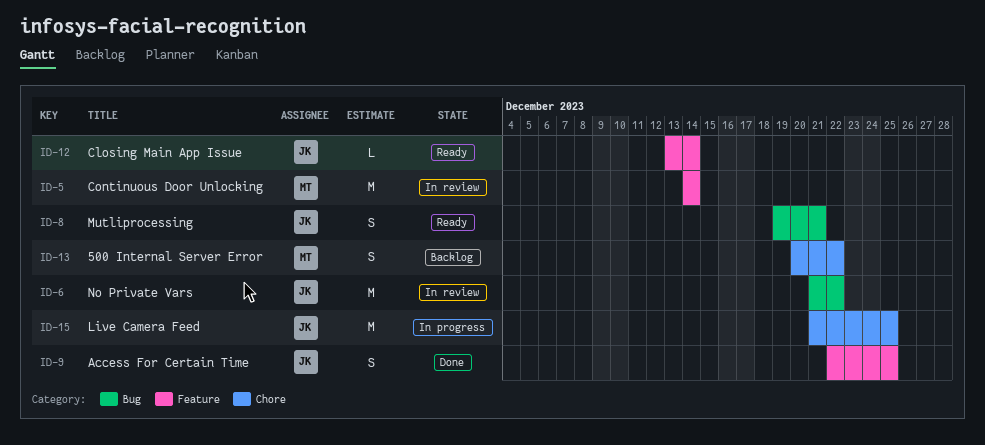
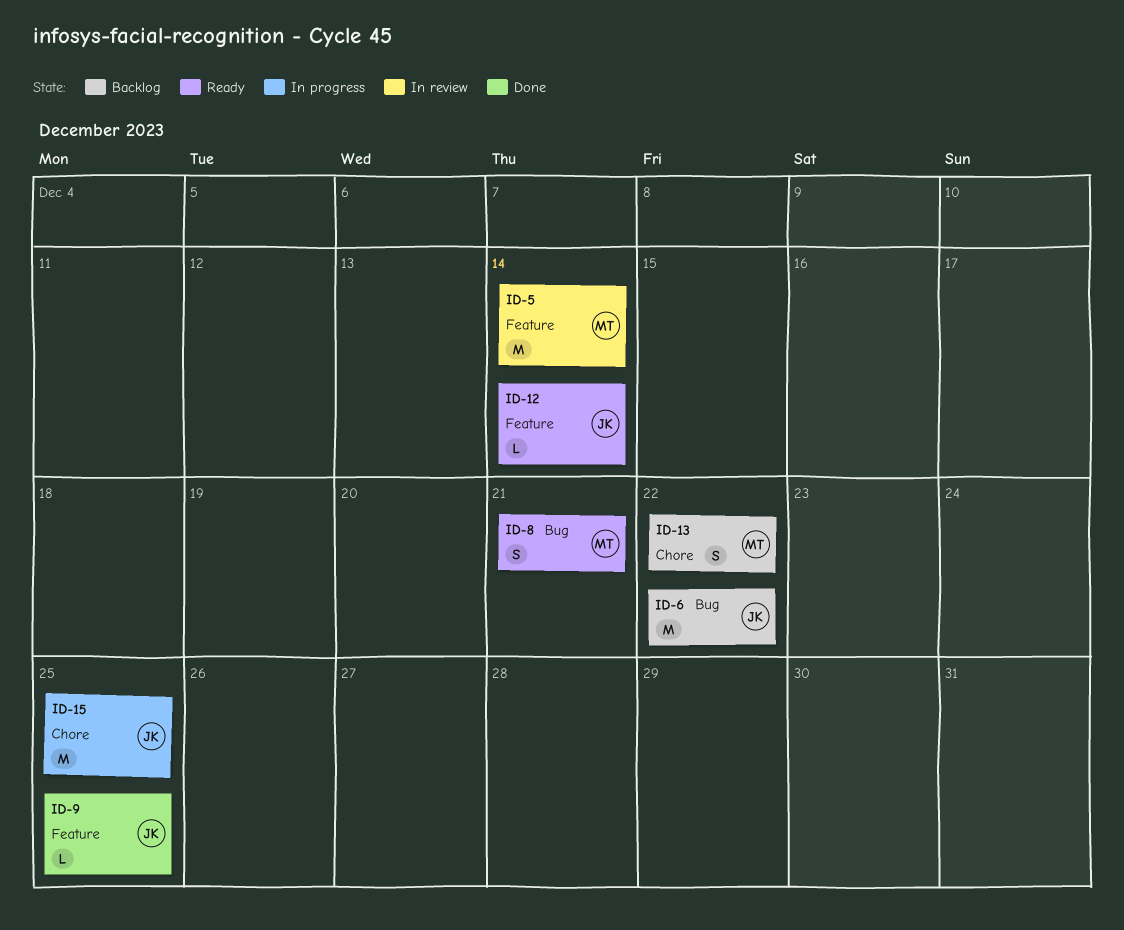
ID-6, status: In review -> Backlog
ID-8, owner: JK -> MT
ID-9, estimate: S -> L

